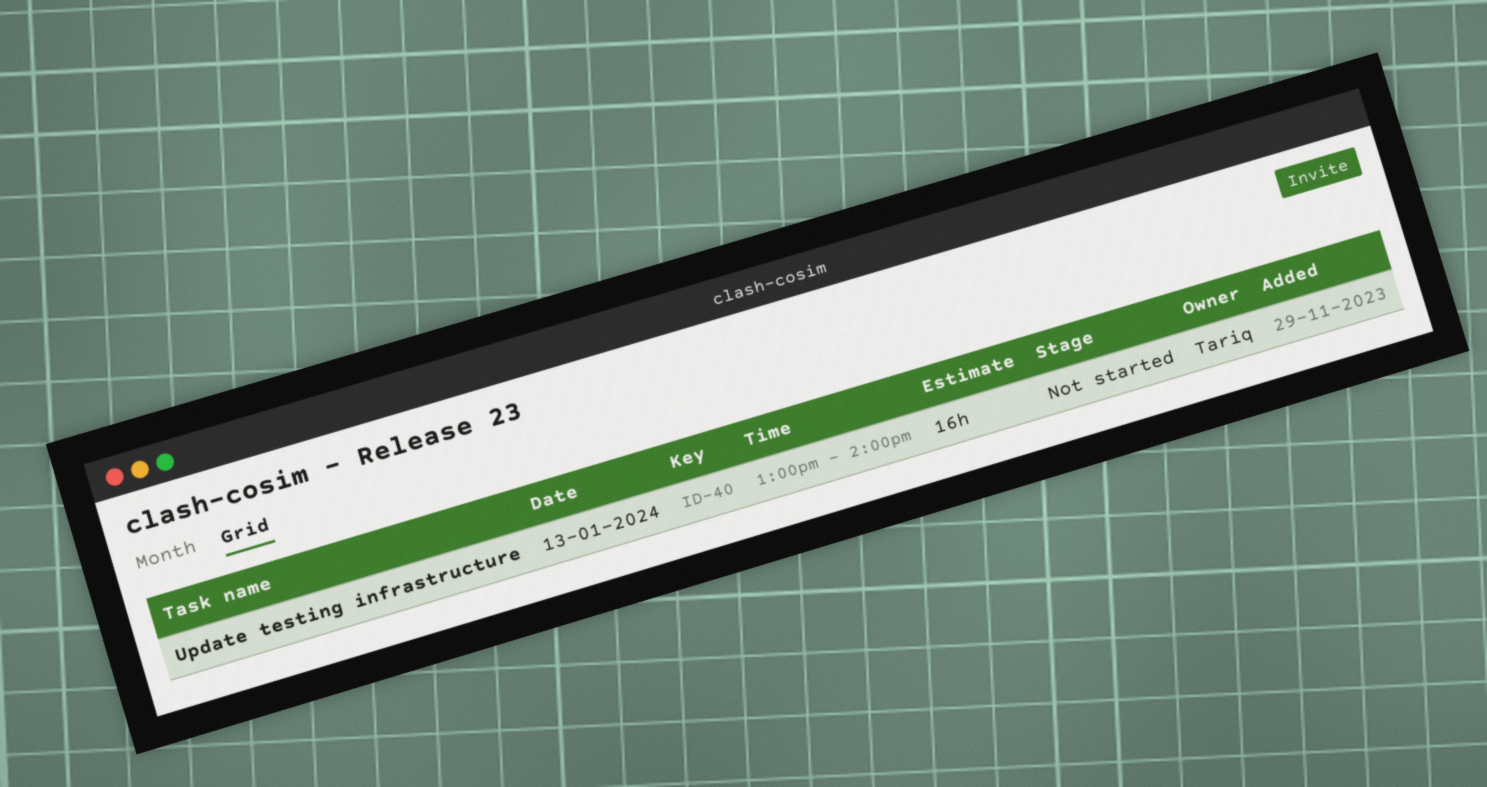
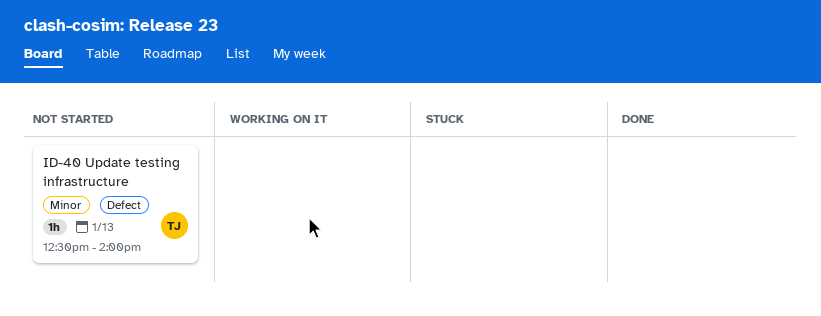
ID-40, estimate: 16h -> 1h
ID-40, begins: 13:00 -> 12:30

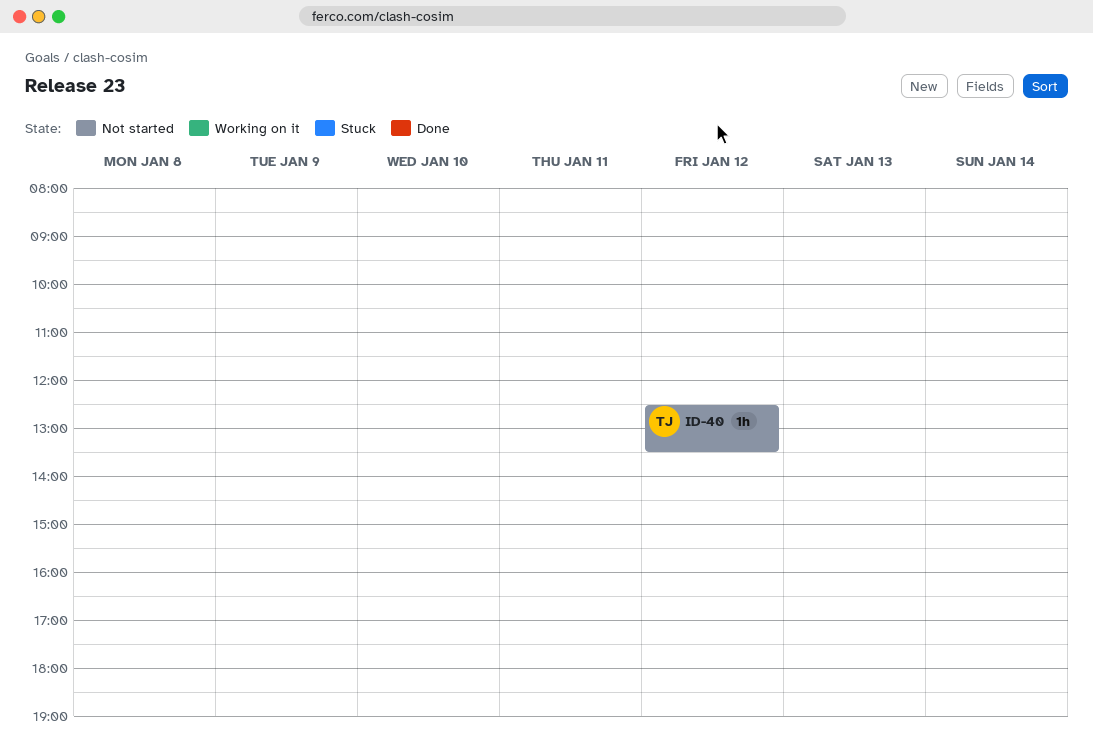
ID-40, day: Jan 13 -> Jan 12
ID-40, ends: 14:00 -> 13:30

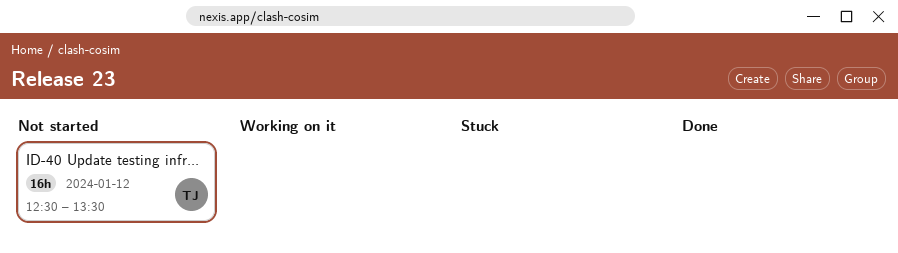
ID-40, estimate: 1h -> 16h

